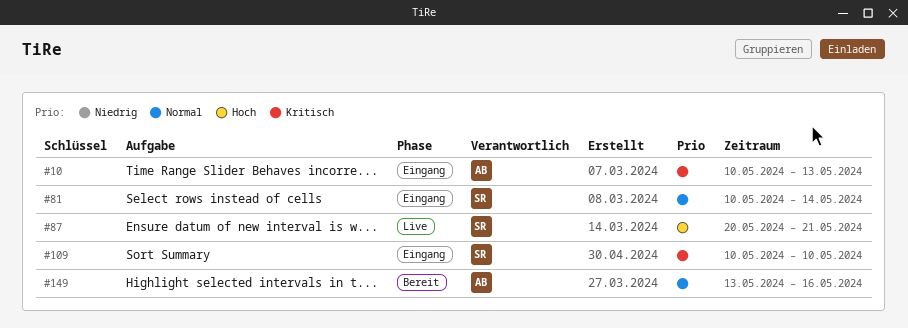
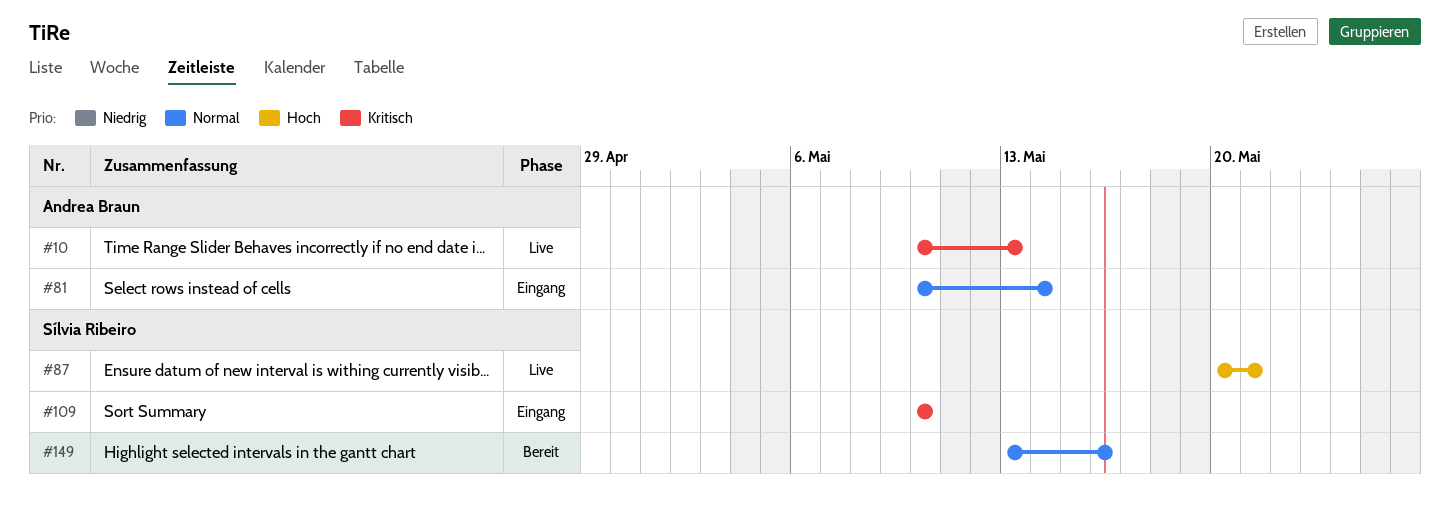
#10, status: Eingang -> Live
#81, owner: Sílvia Ribeiro -> Andrea Braun
#149, owner: Andrea Braun -> Sílvia Ribeiro

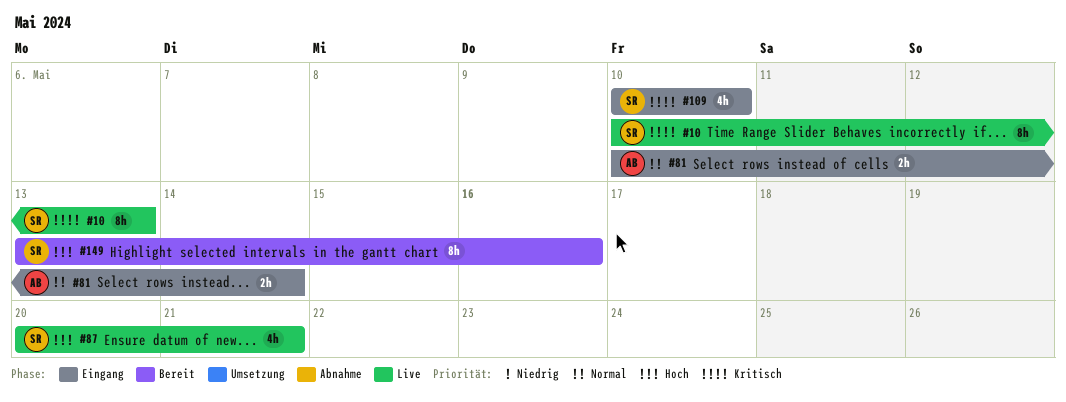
#10, owner: Andrea Braun -> Sílvia Ribeiro
#149, priority: Normal -> Hoch

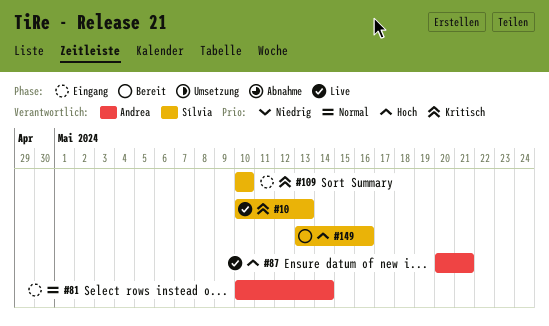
#87, owner: Sílvia -> Andrea

